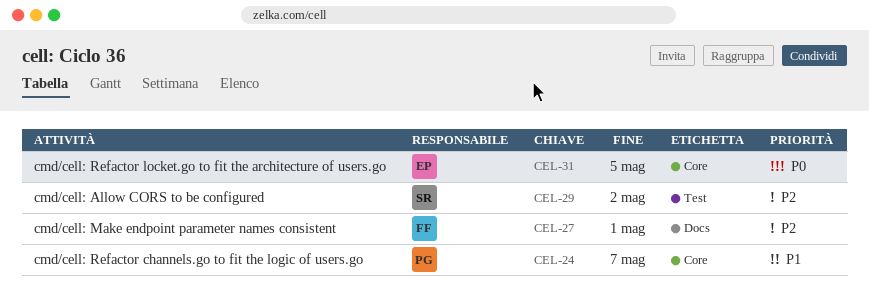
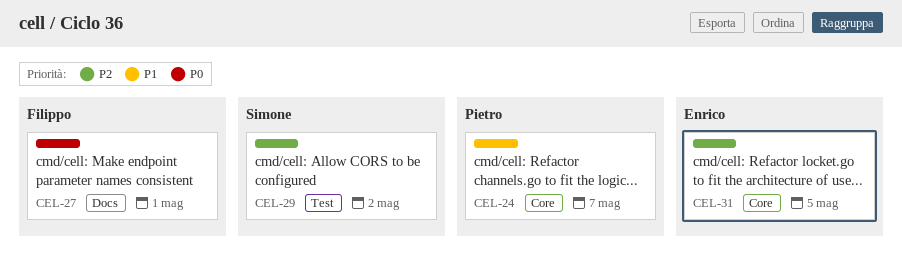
CEL-27, priority: P2 -> P0
CEL-31, priority: P0 -> P2

